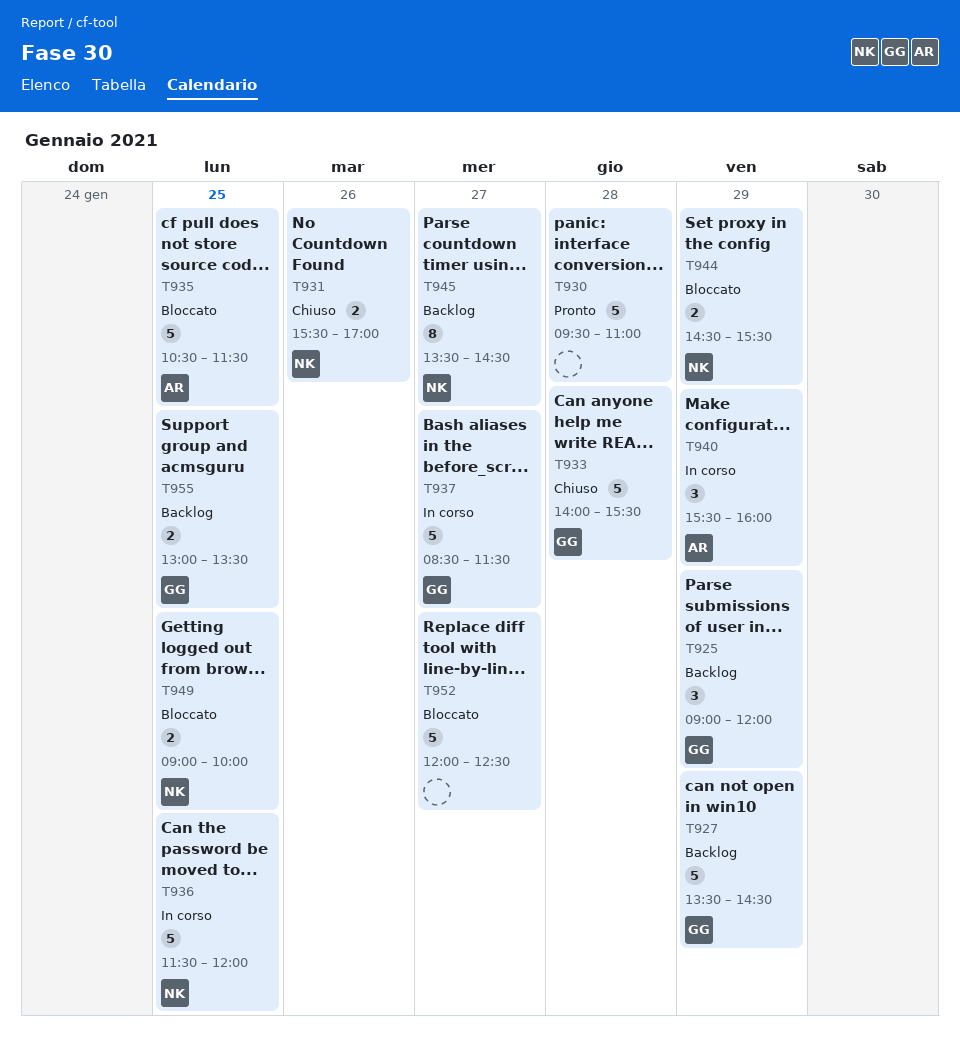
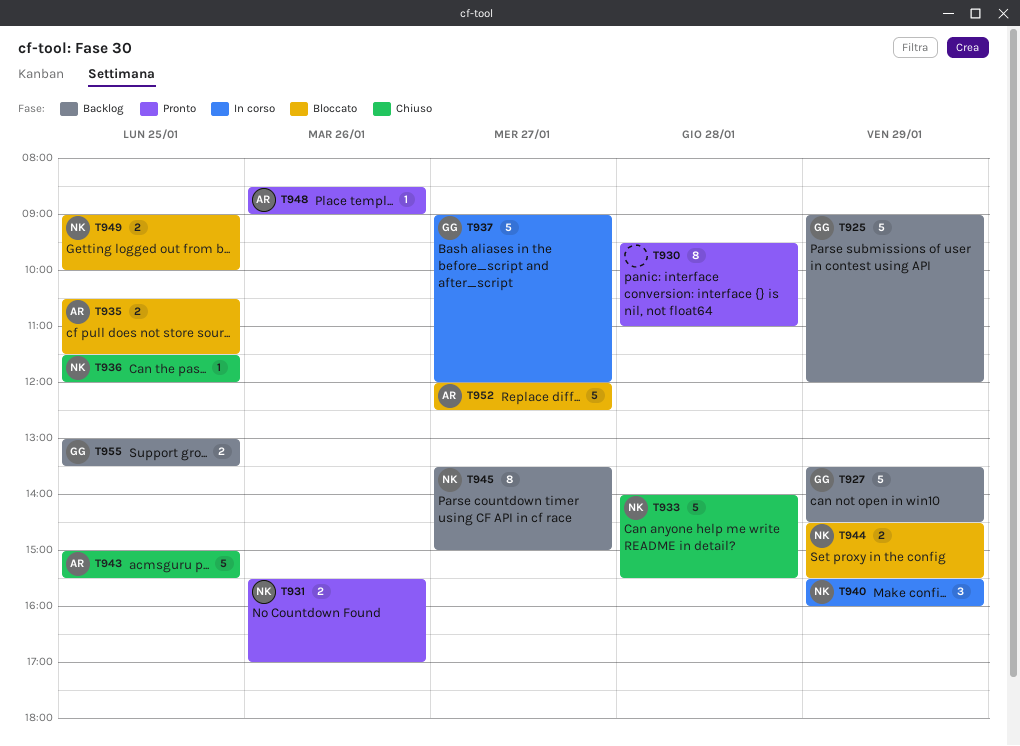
T925, estimate: 3 -> 5
T930, estimate: 5 -> 8
T931, status: Chiuso -> Pronto
T933, owner: GG -> NK
T935, estimate: 5 -> 2
T936, status: In corso -> Chiuso
T936, estimate: 5 -> 1
T937, begins: 08:30 -> 09:00
T937, ends: 11:30 -> 12:00
T940, owner: AR -> NK
T943: none -> present
T945, ends: 14:30 -> 15:00
T948: none -> present
T952, owner: none -> AR

